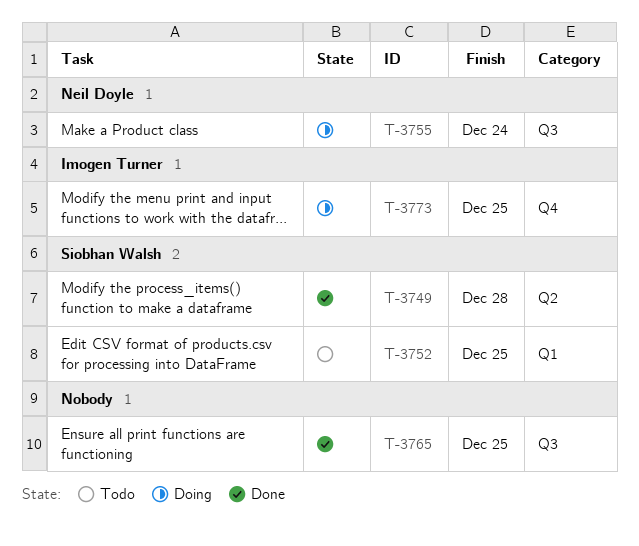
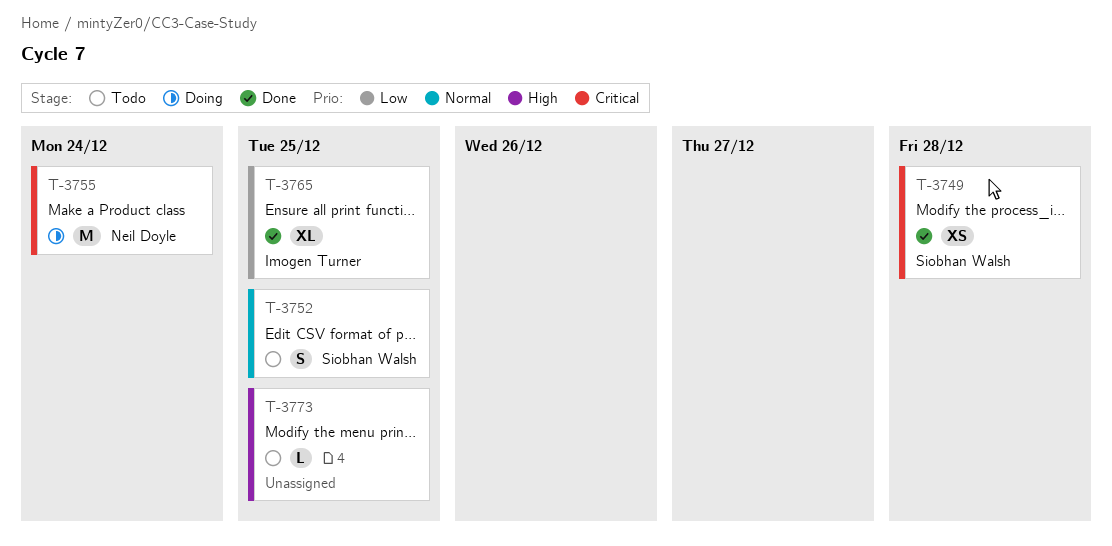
T-3765, owner: none -> Imogen Turner
T-3773, status: Doing -> Todo
T-3773, owner: Imogen Turner -> none

